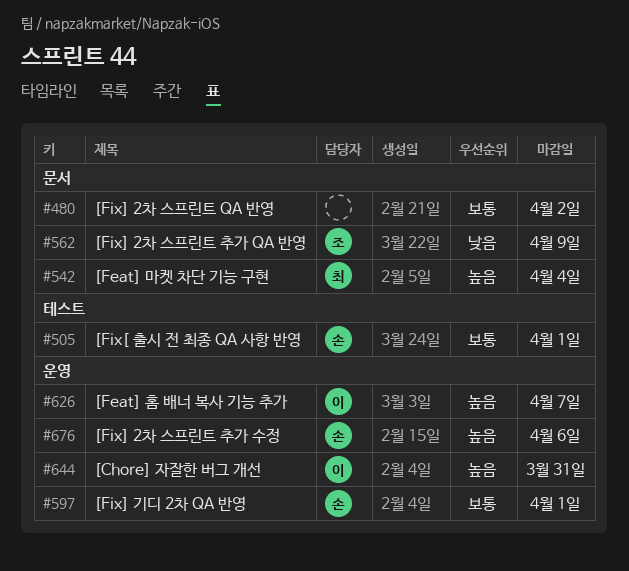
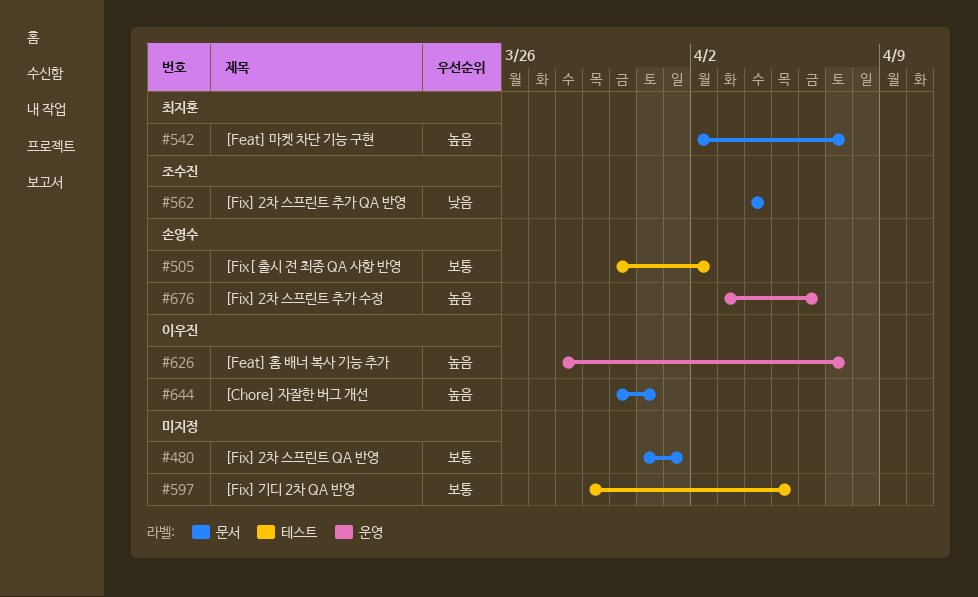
#480, due: Apr 2 -> Apr 1
#505, due: Apr 1 -> Apr 2
#542, due: Apr 4 -> Apr 7
#562, due: Apr 9 -> Apr 4
#597, owner: 손영수 -> none
#597, label: 운영 -> 테스트
#597, due: Apr 1 -> Apr 5
#644, label: 운영 -> 문서

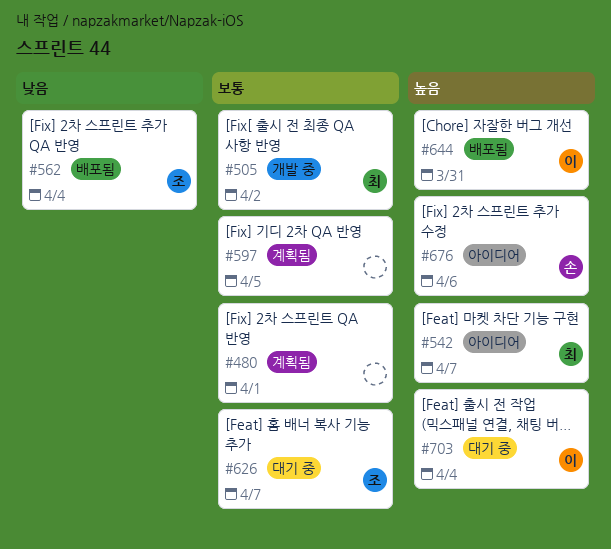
#505, owner: 손영수 -> 최지훈
#626, owner: 이우진 -> 조수진
#626, priority: 높음 -> 보통
#703: none -> present

